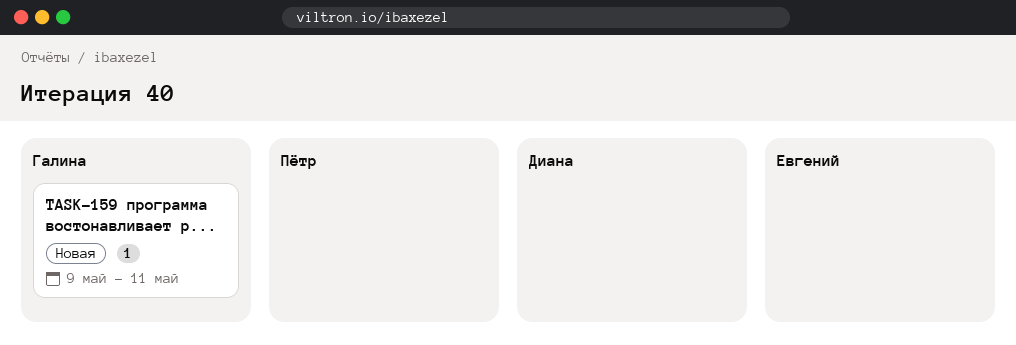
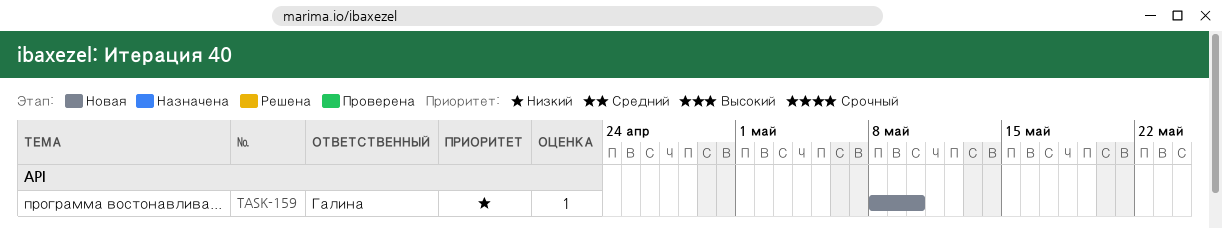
TASK-159, start: May 9 -> May 8
TASK-159, due: May 11 -> May 10

